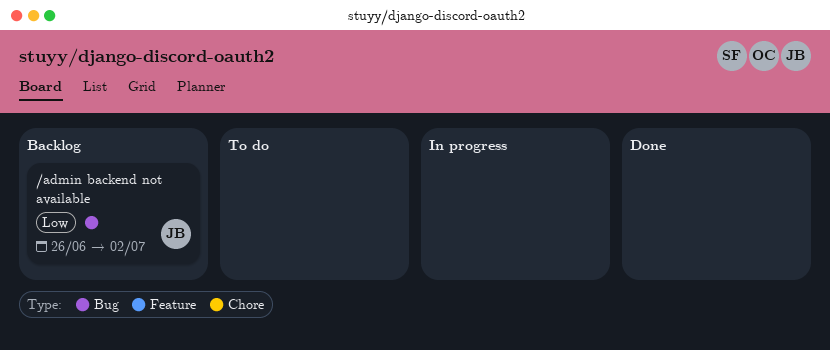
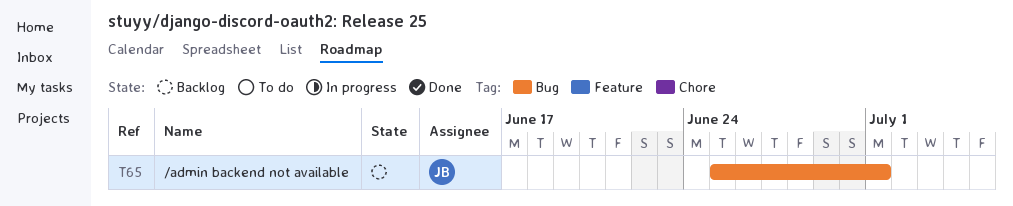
/admin backend not available, start: Jun 26 -> Jun 25
/admin backend not available, due: Jul 2 -> Jul 1

